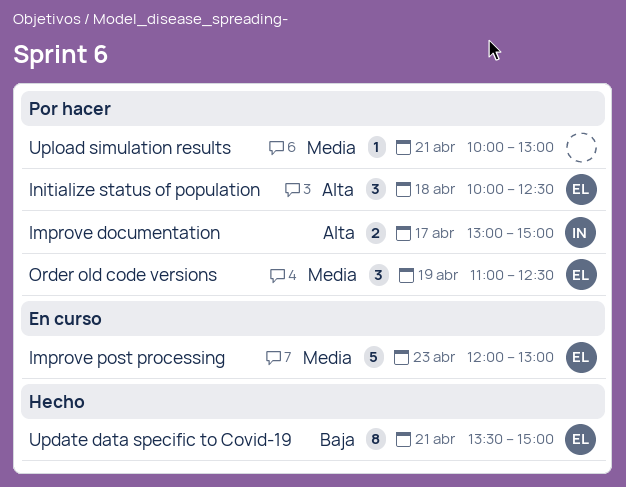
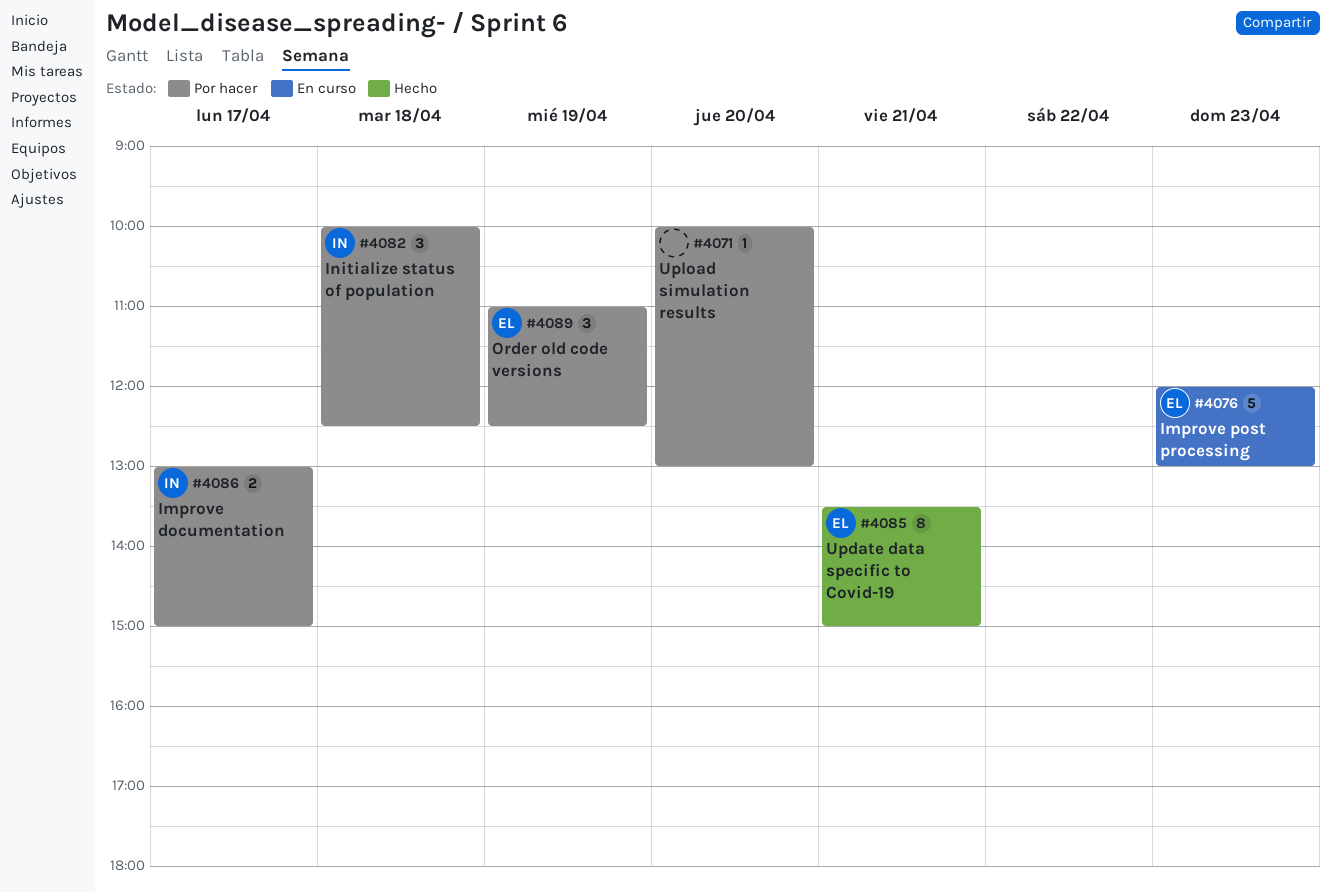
Initialize status of population, owner: EL -> IN
Upload simulation results, day: Apr 21 -> Apr 20

